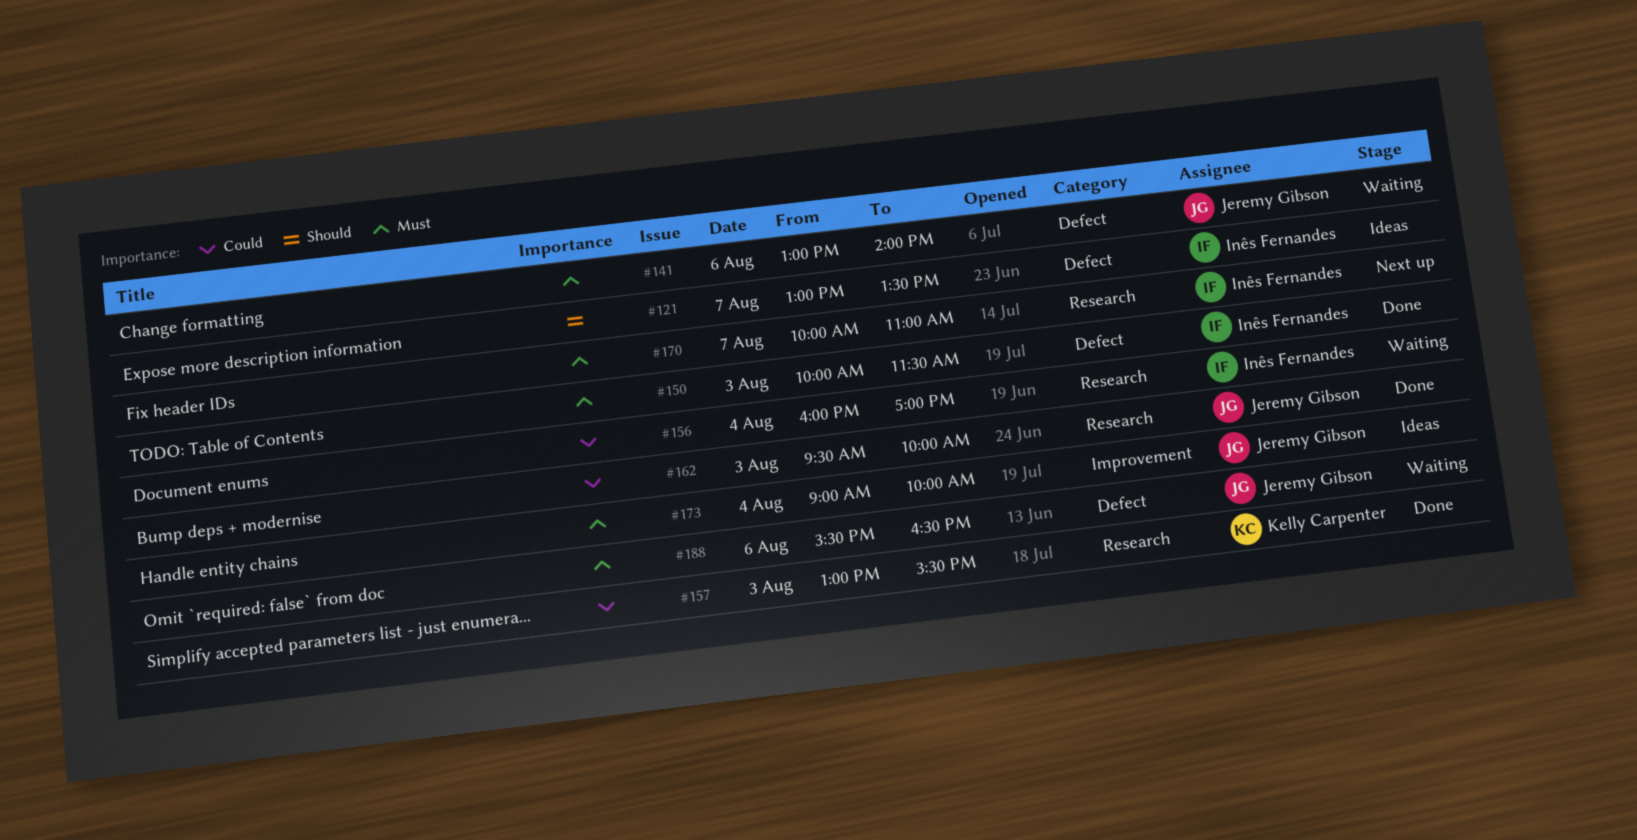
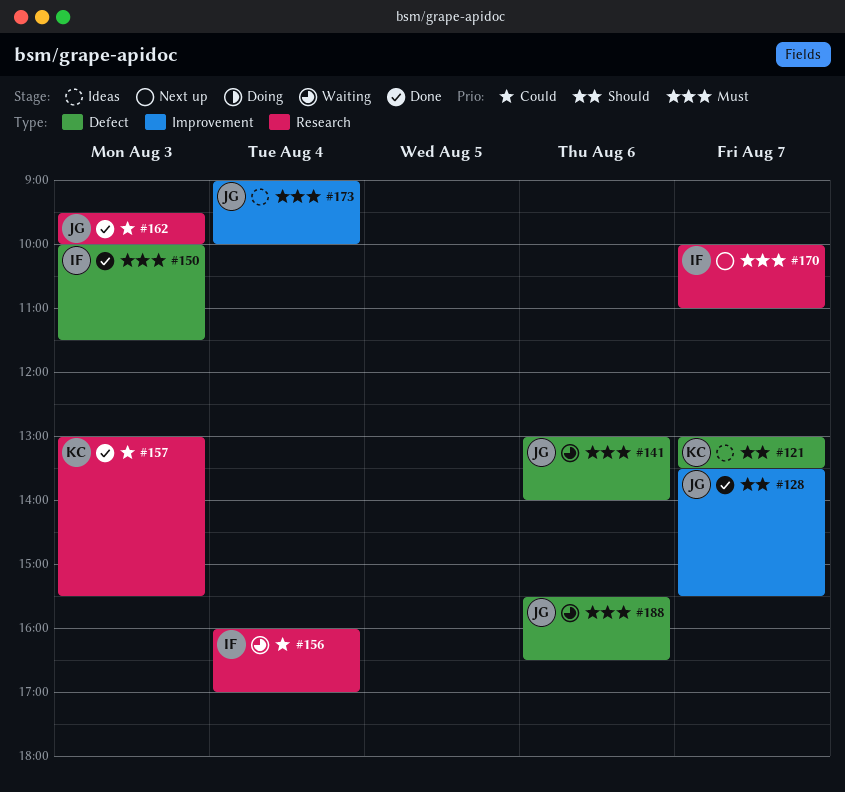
#121, owner: Inês Fernandes -> Kelly Carpenter
#128: none -> present

